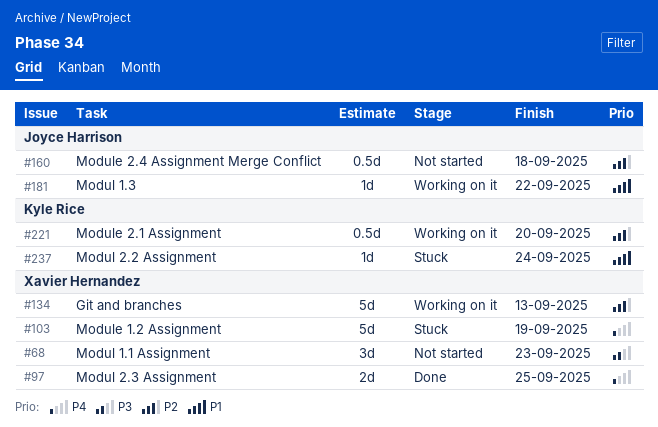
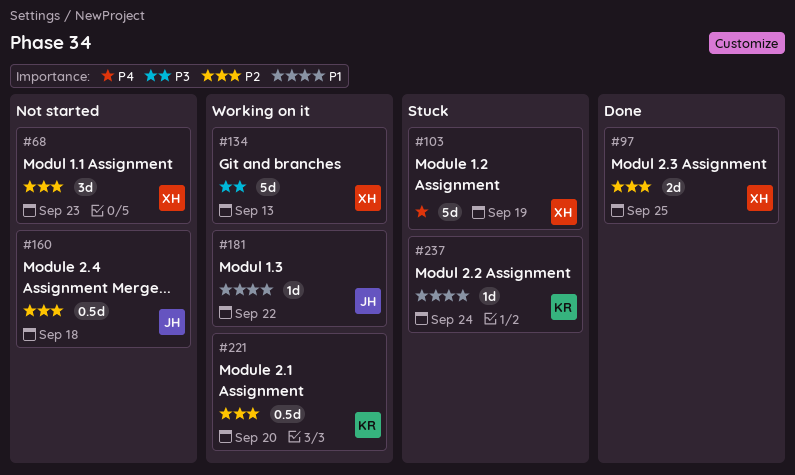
#68, priority: P3 -> P2
#97, priority: P4 -> P2
#134, priority: P2 -> P3

